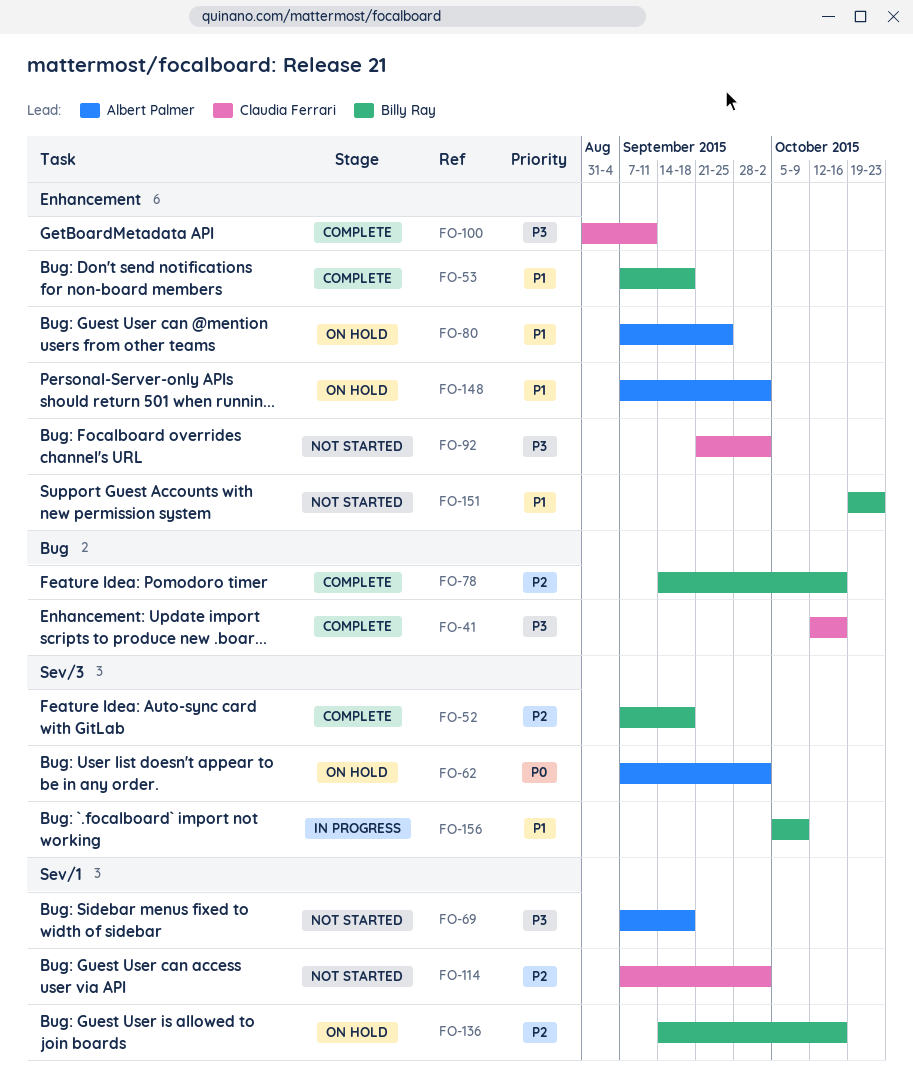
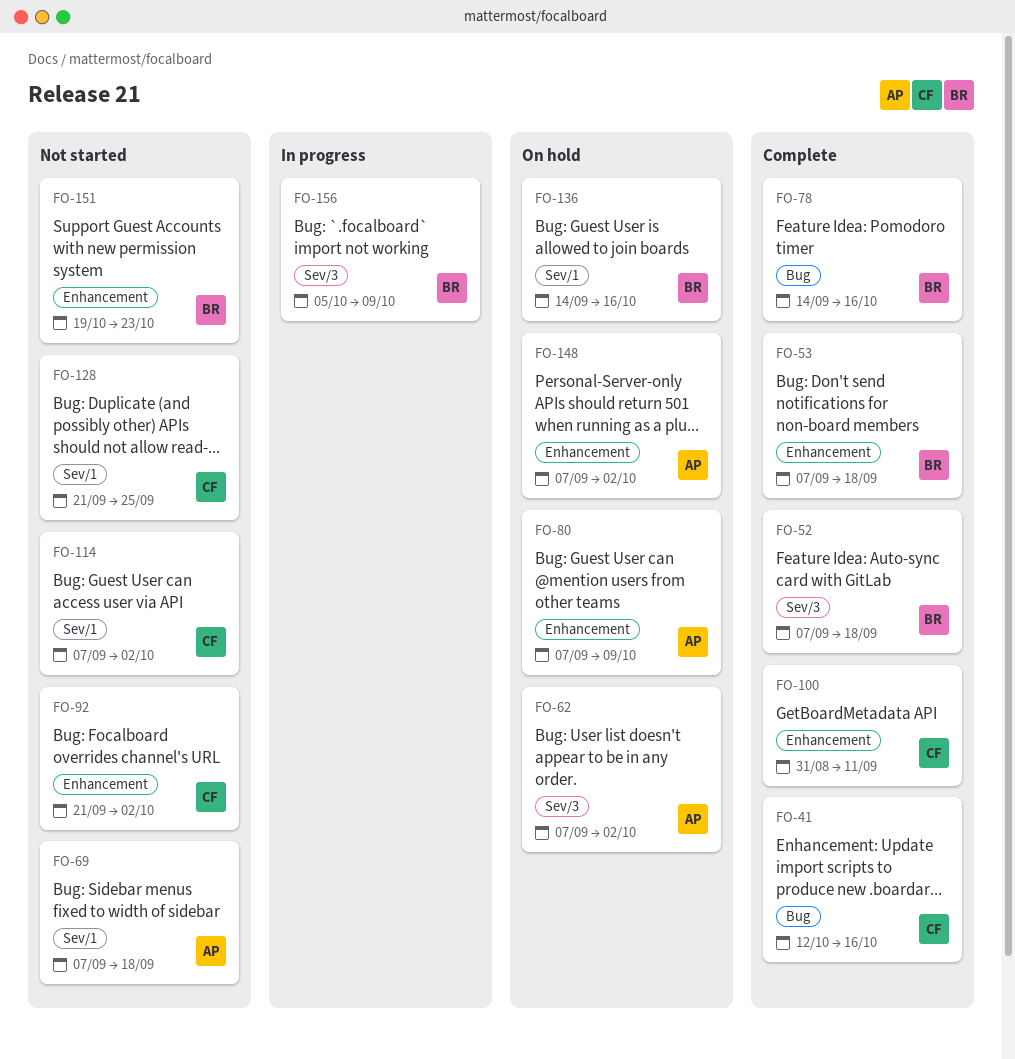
FO-80, due: Sep 25 -> Oct 9
FO-128: none -> present

